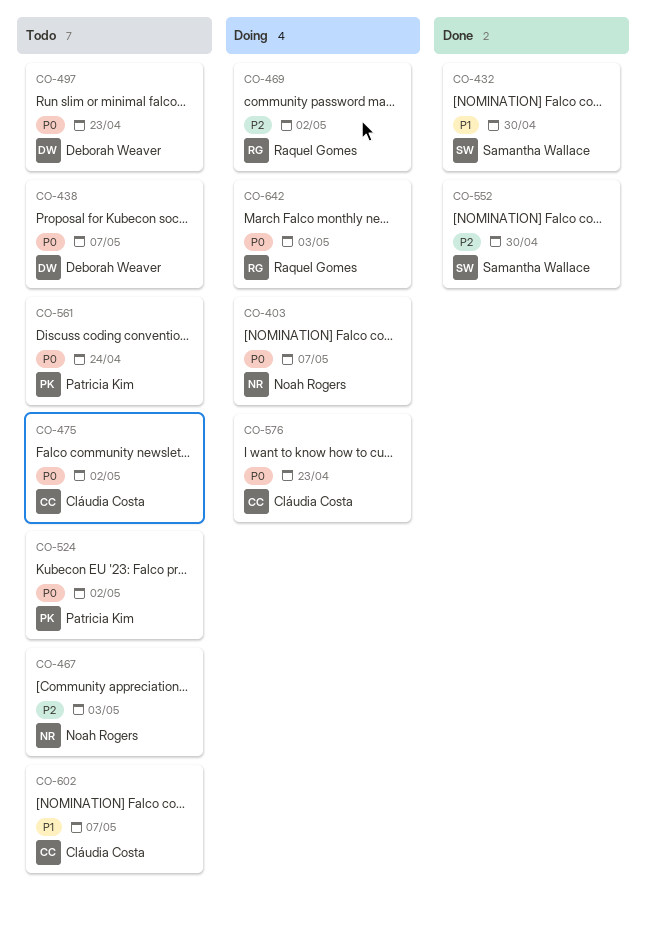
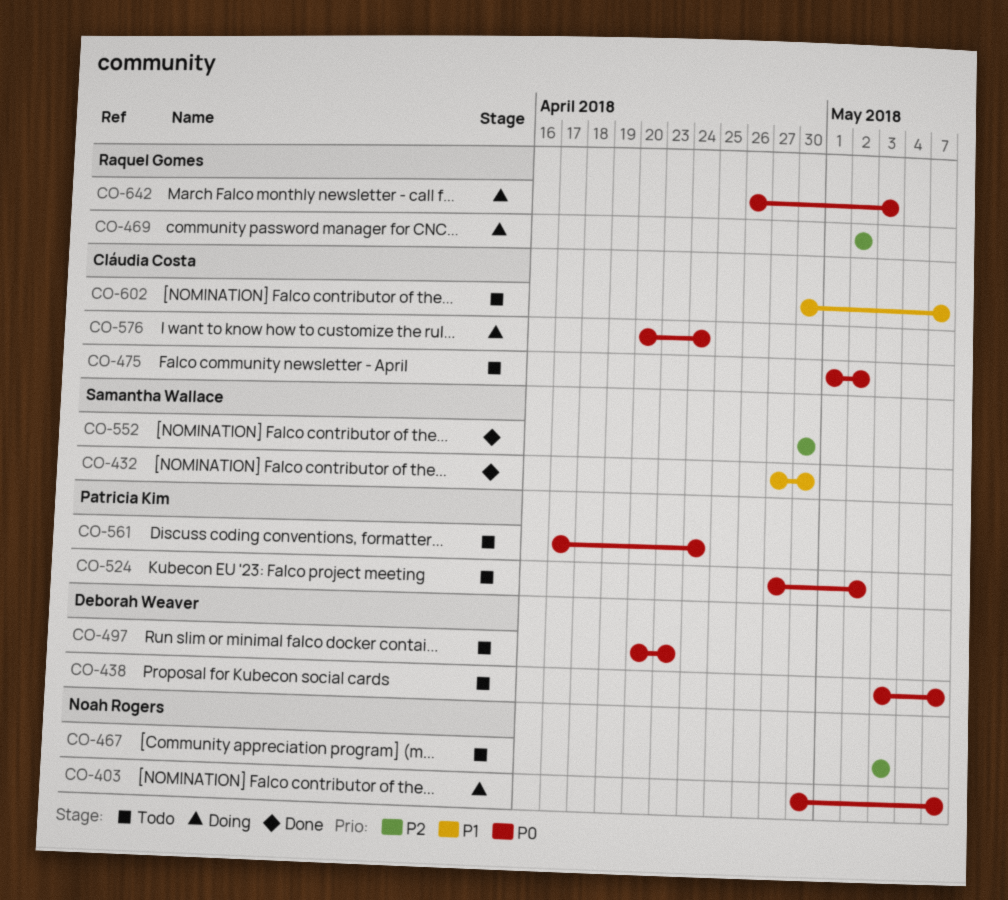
CO-576, due: Apr 23 -> Apr 24

